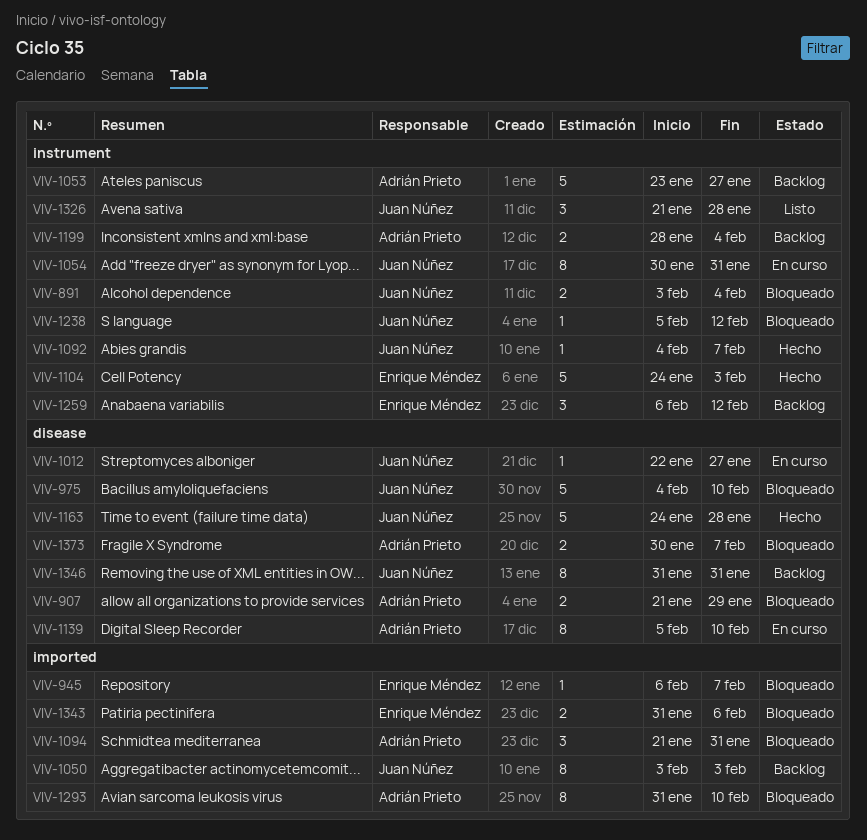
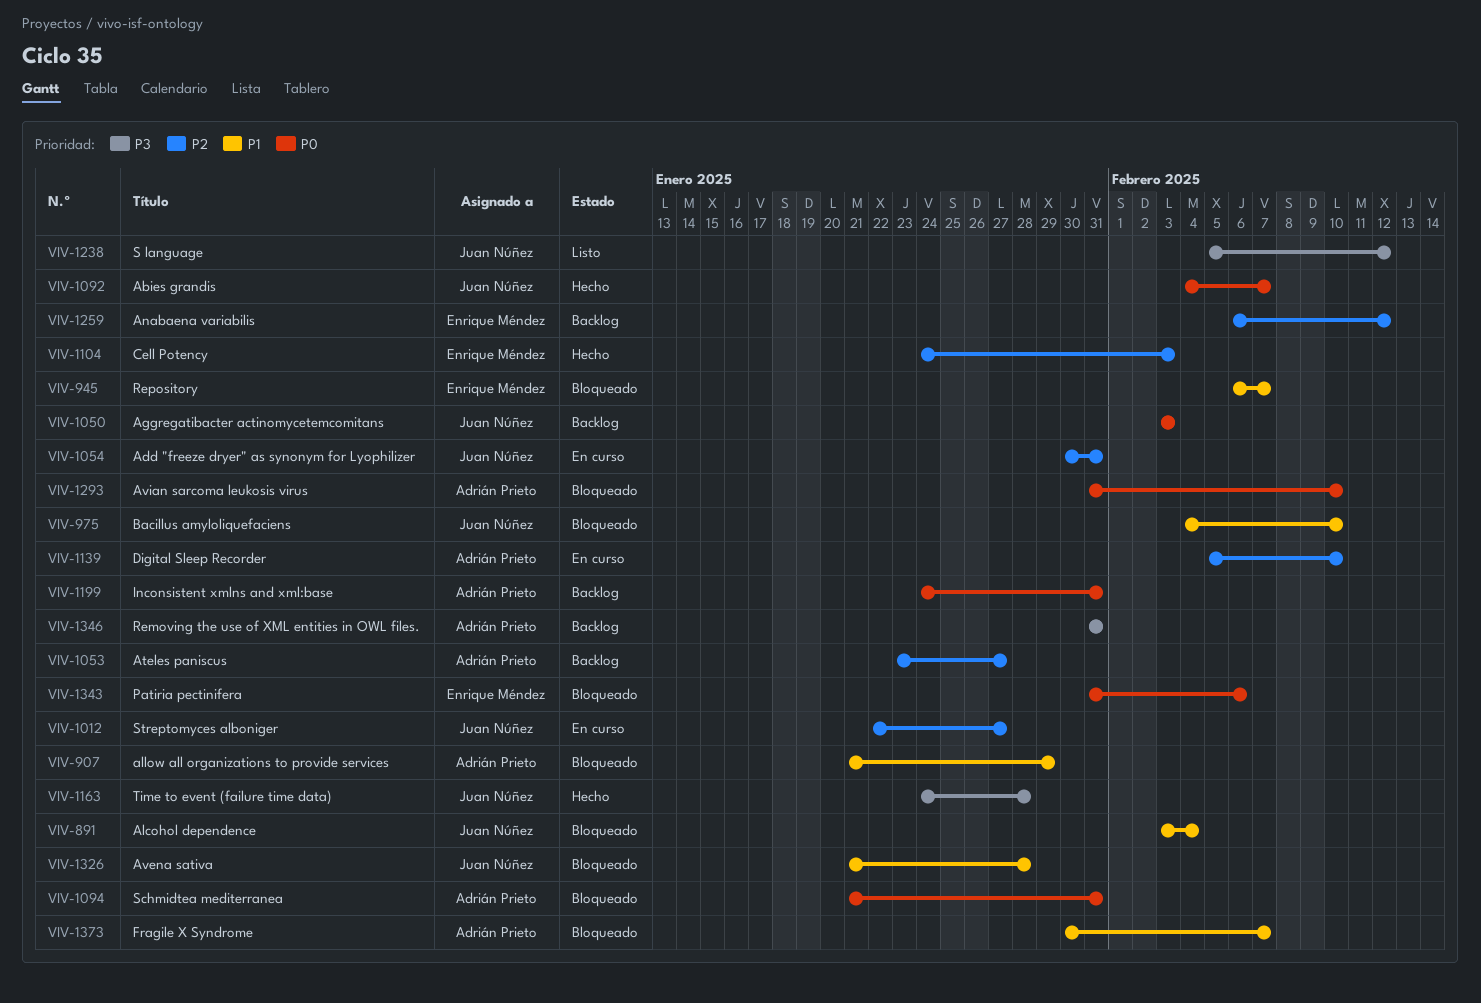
VIV-1199, start: Jan 28 -> Jan 24
VIV-1199, due: Feb 4 -> Jan 31
VIV-1238, status: Bloqueado -> Listo
VIV-1326, status: Listo -> Bloqueado
VIV-1346, owner: Juan Núñez -> Adrián Prieto

